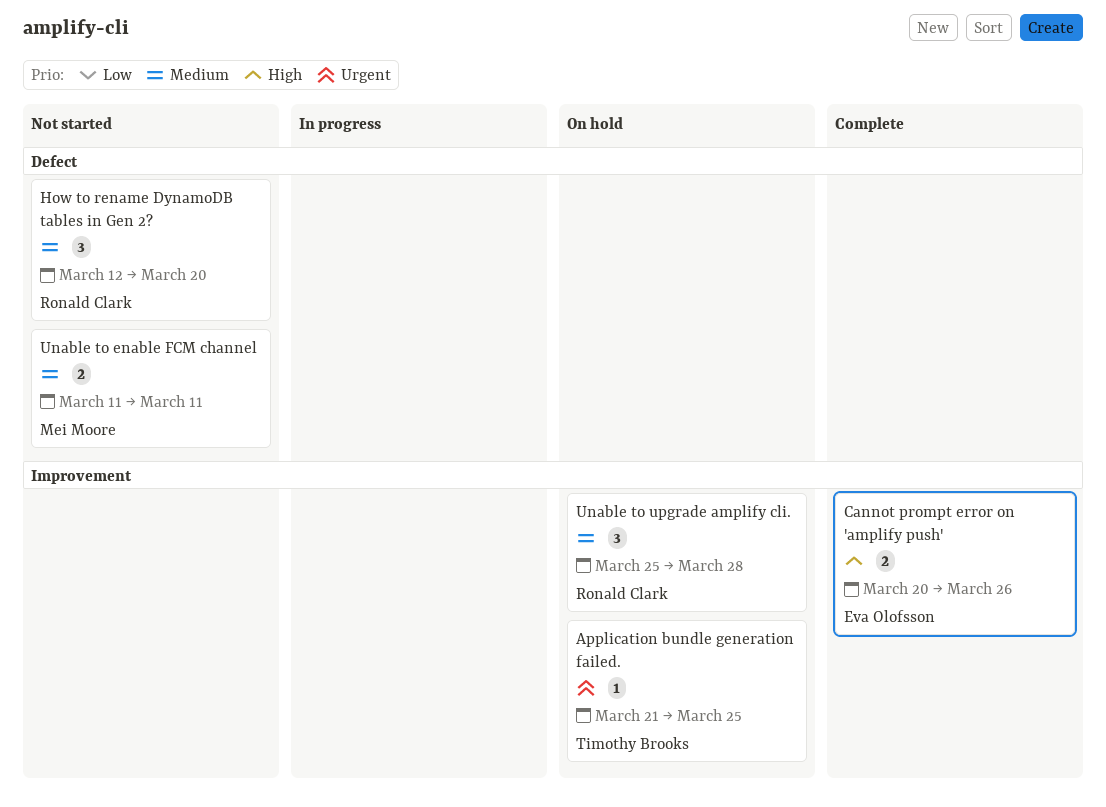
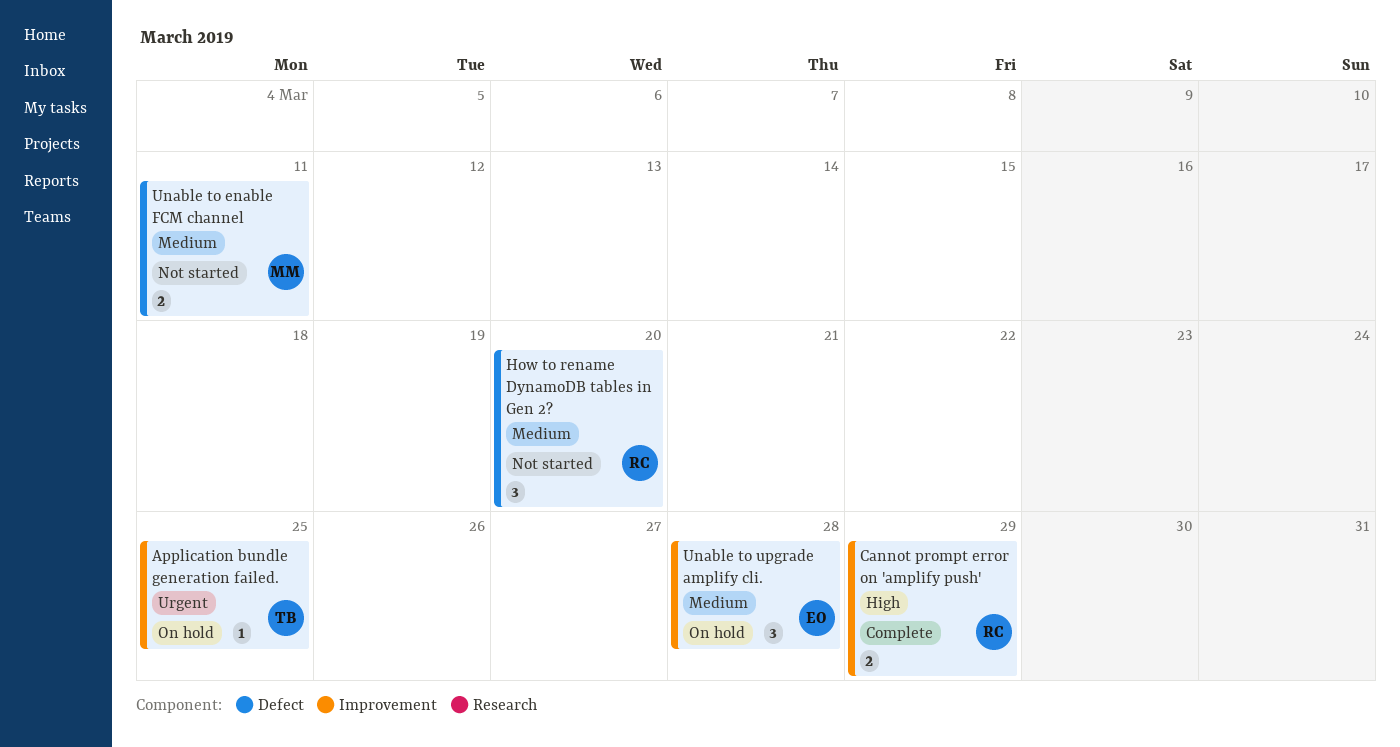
Cannot prompt error on 'amplify push', owner: Eva Olofsson -> Ronald Clark
Cannot prompt error on 'amplify push', due: Mar 26 -> Mar 29
Unable to upgrade amplify cli., owner: Ronald Clark -> Eva Olofsson

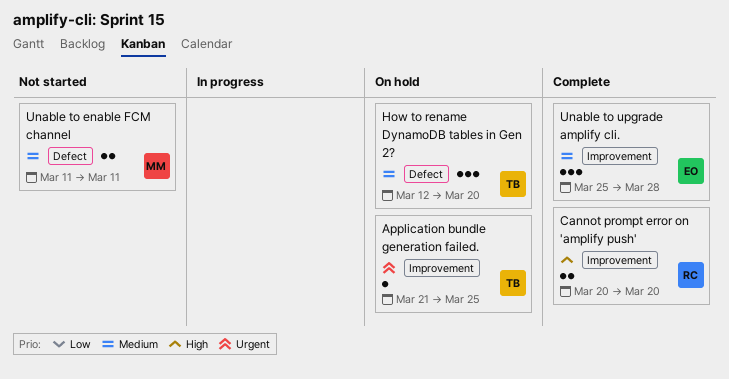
Cannot prompt error on 'amplify push', due: Mar 29 -> Mar 20
How to rename DynamoDB tables in Gen 2?, status: Not started -> On hold
How to rename DynamoDB tables in Gen 2?, owner: RC -> TB
Unable to upgrade amplify cli., status: On hold -> Complete

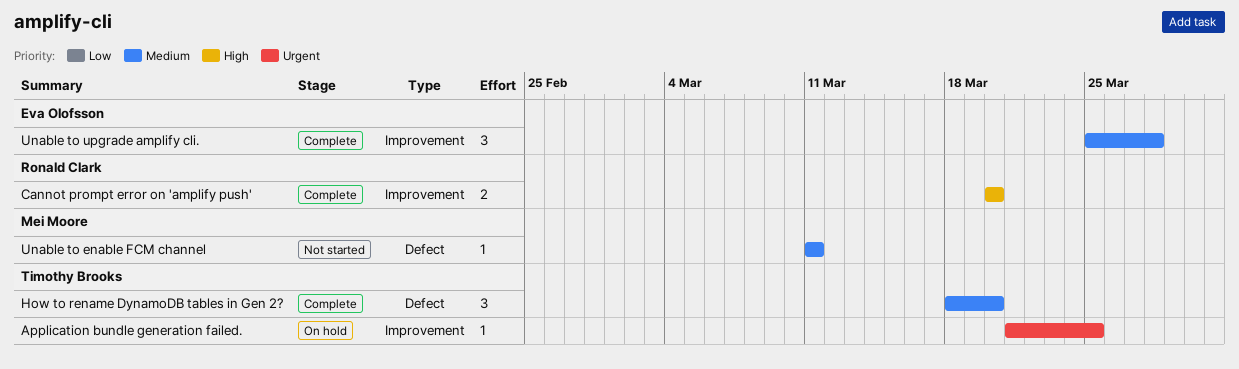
How to rename DynamoDB tables in Gen 2?, status: On hold -> Complete
How to rename DynamoDB tables in Gen 2?, start: Mar 12 -> Mar 18
Unable to enable FCM channel, estimate: 2 -> 1

